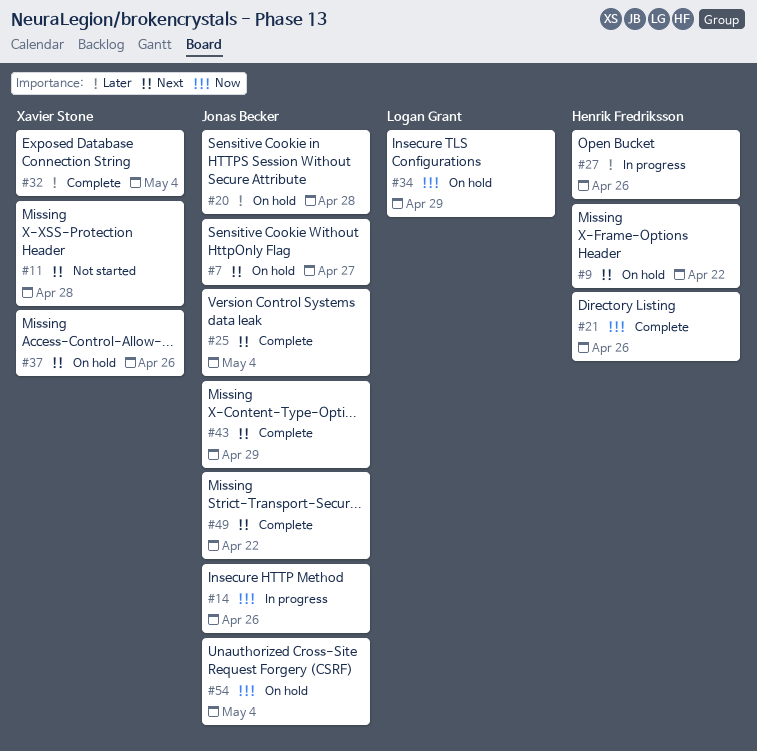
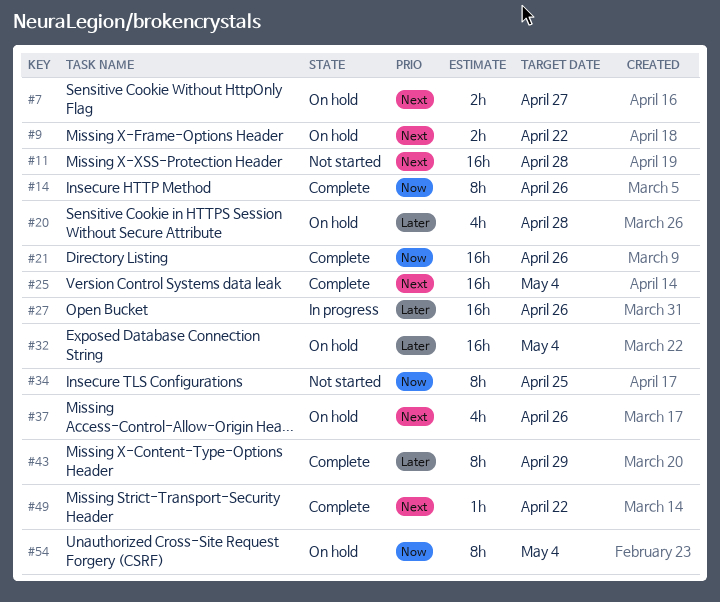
#14, status: In progress -> Complete
#32, status: Complete -> On hold
#34, status: On hold -> Not started
#34, due: Apr 29 -> Apr 25
#43, priority: Next -> Later

